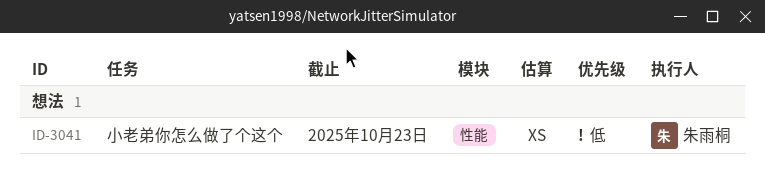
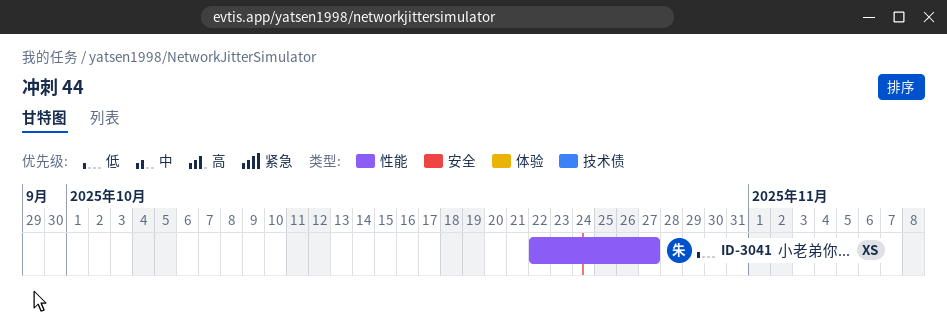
ID-3041, due: Oct 23 -> Oct 27

